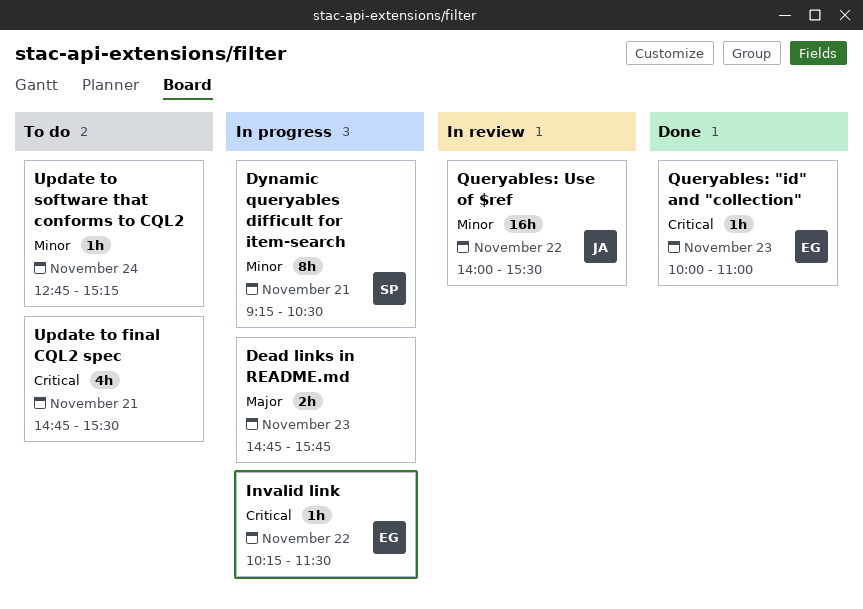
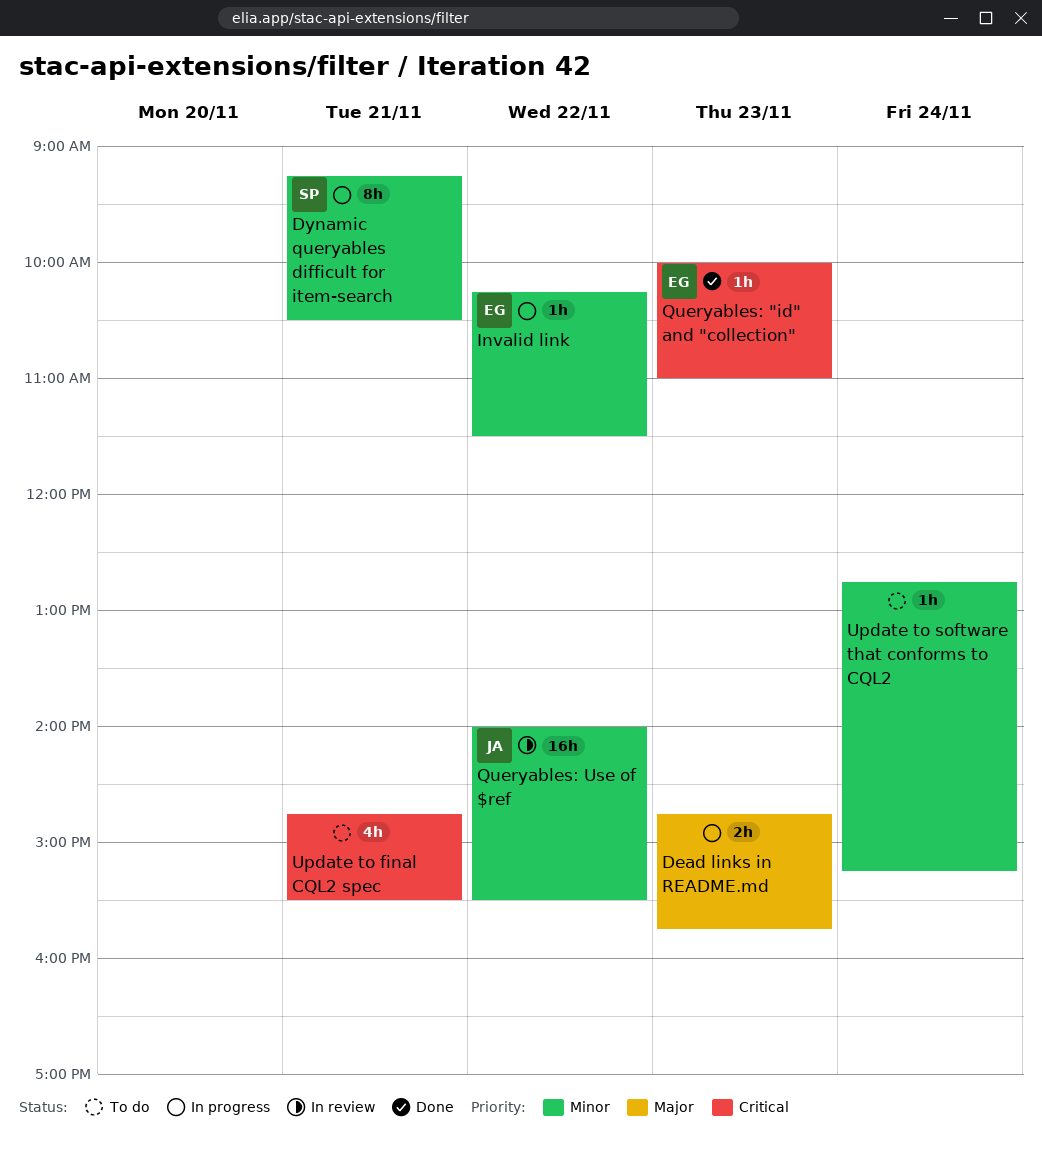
Invalid link, priority: Critical -> Minor

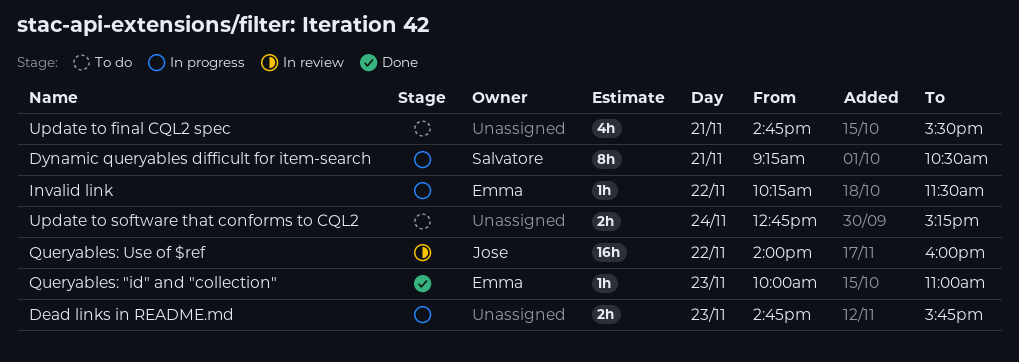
Queryables: Use of $ref, ends: 15:30 -> 16:00
Update to software that conforms to CQL2, estimate: 1h -> 2h

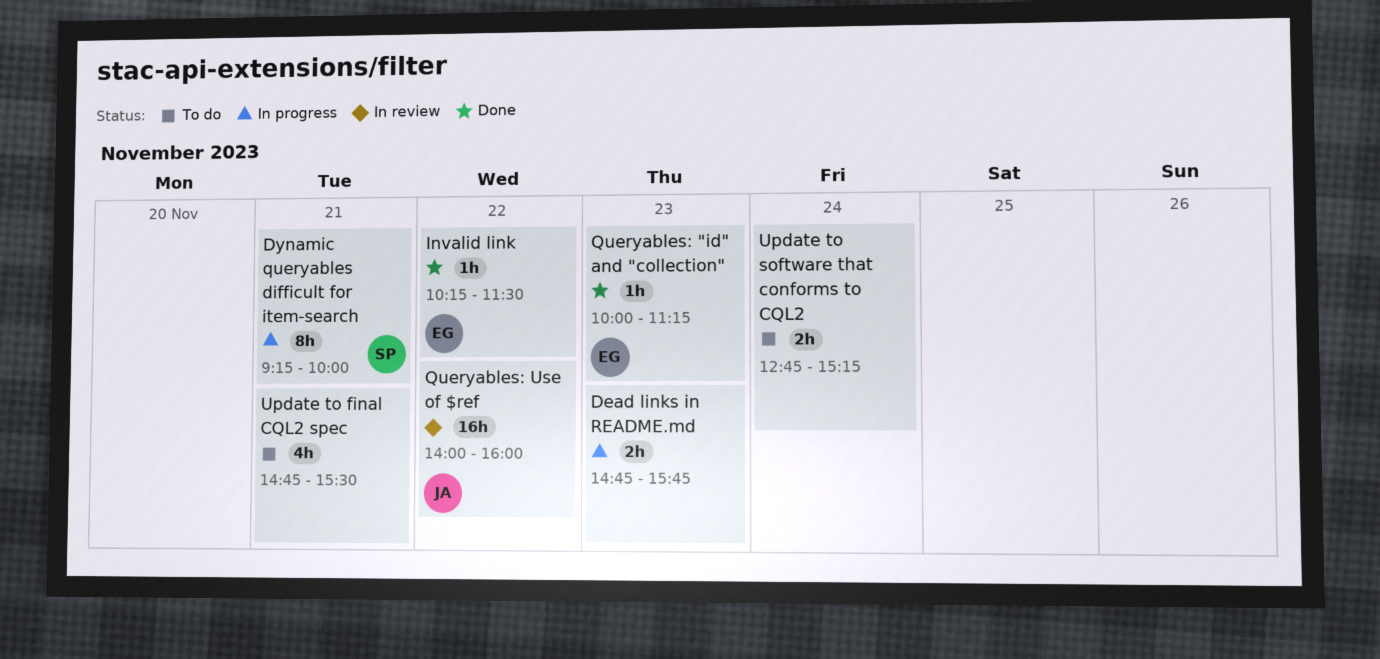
Dynamic queryables difficult for item-search, ends: 10:30 -> 10:00
Invalid link, status: In progress -> Done
Queryables: "id" and "collection", ends: 11:00 -> 11:15

